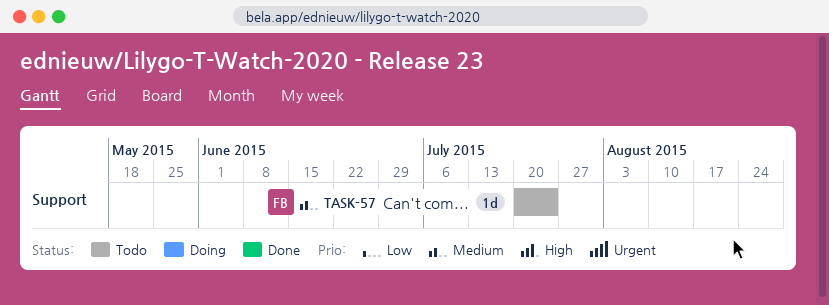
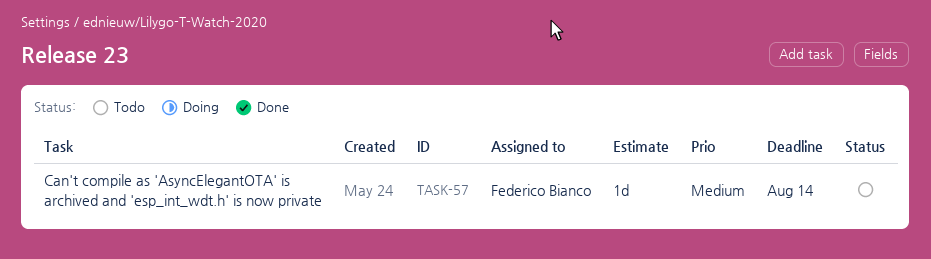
TASK-57, due: Jul 24 -> Aug 14

